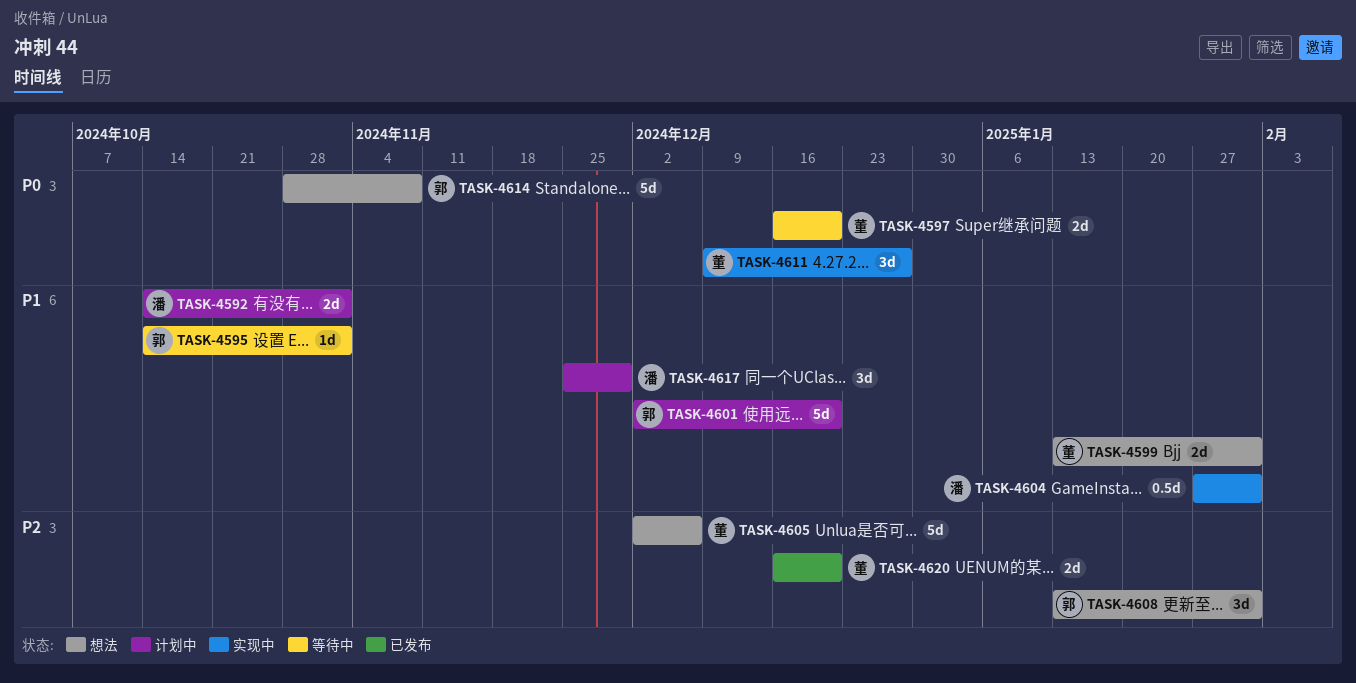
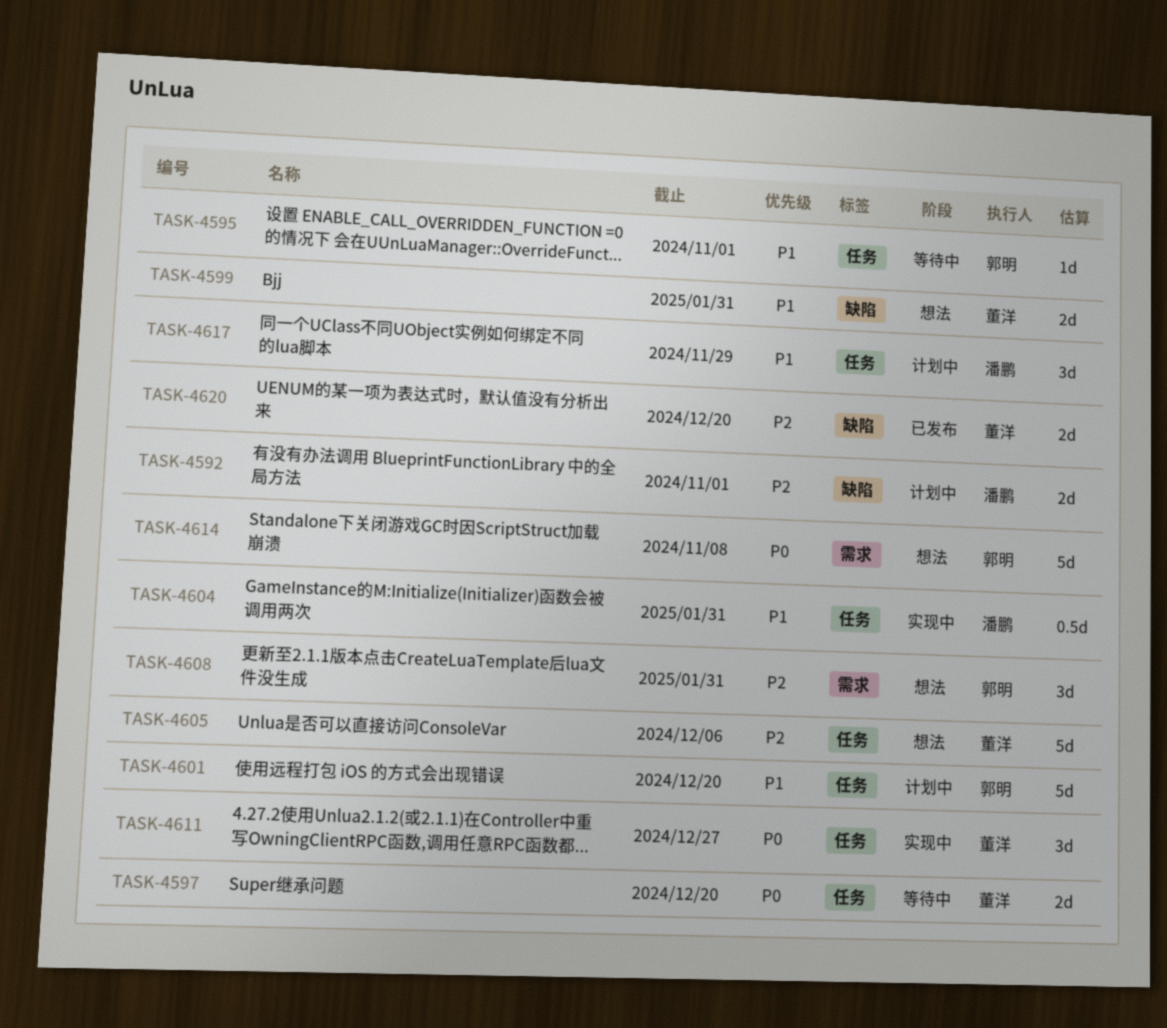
TASK-4592, priority: P1 -> P2

